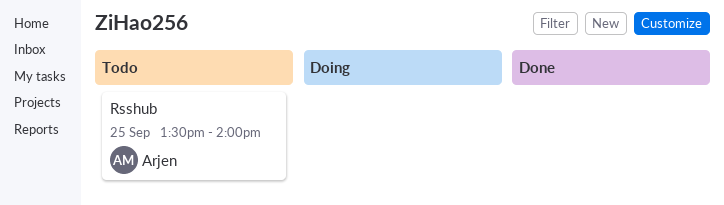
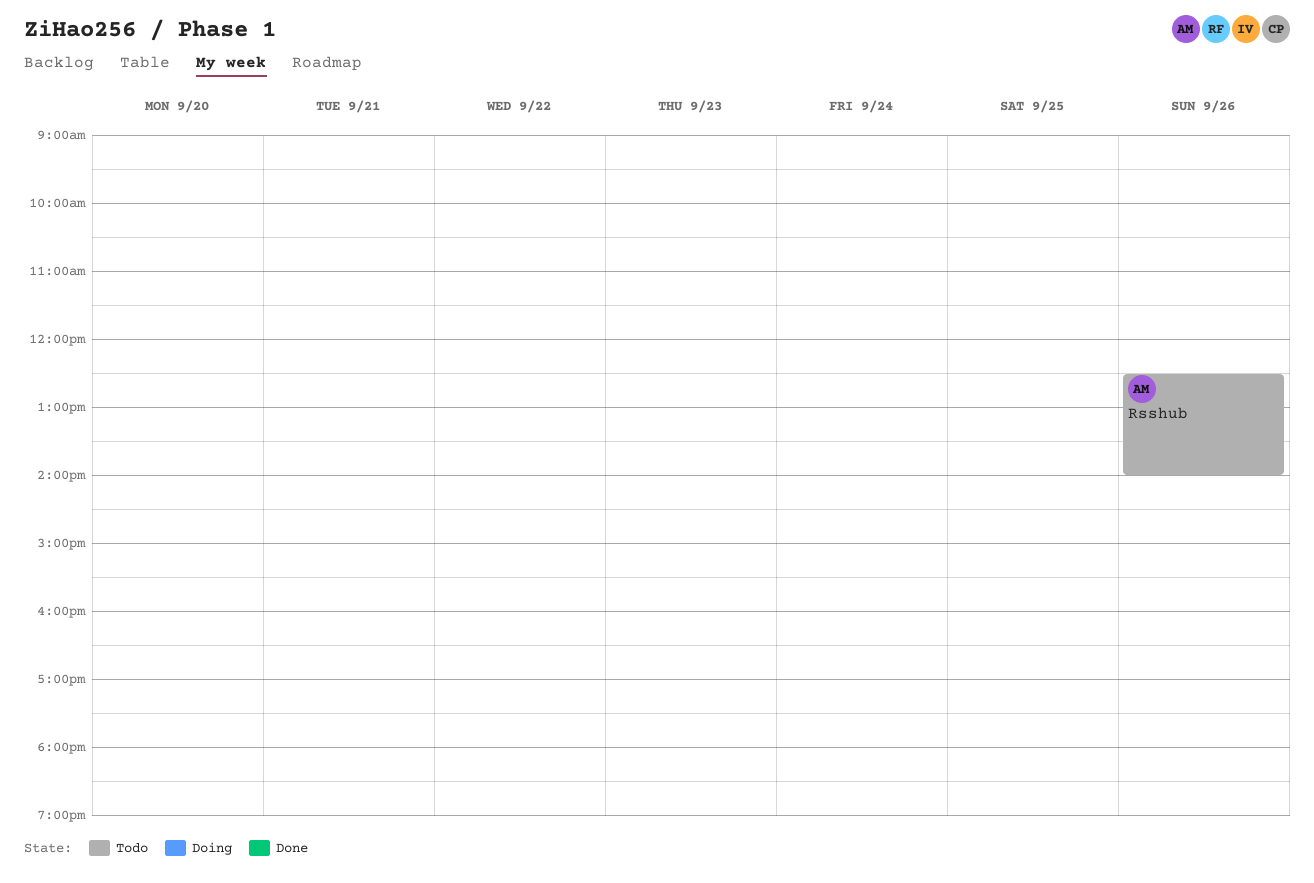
Rsshub, day: Sep 25 -> Sep 26
Rsshub, begins: 13:30 -> 12:30

